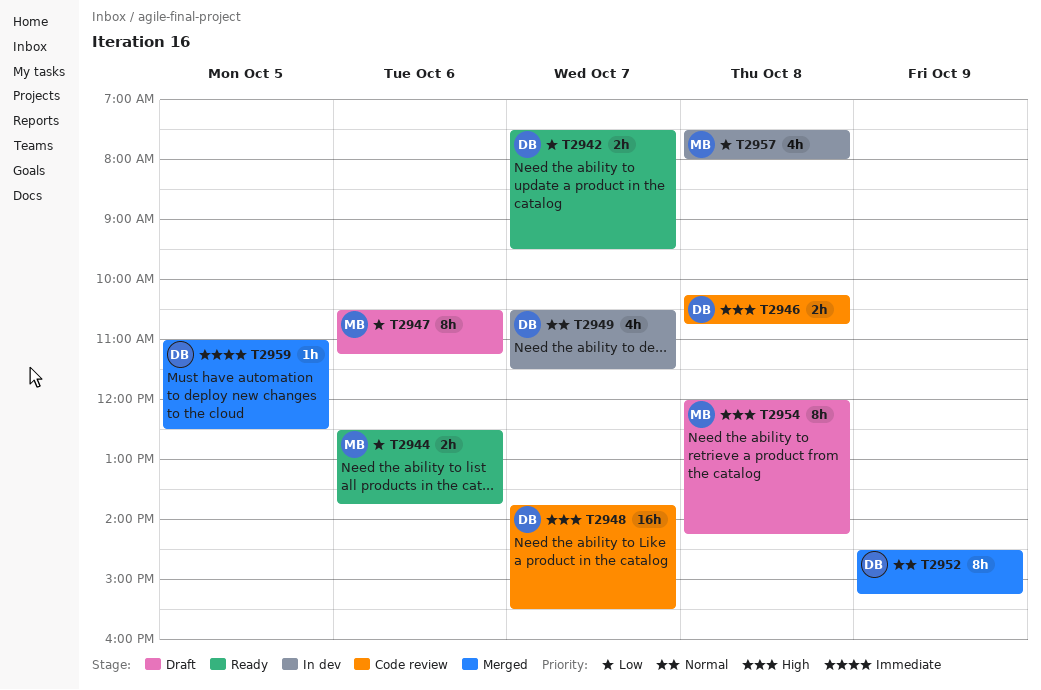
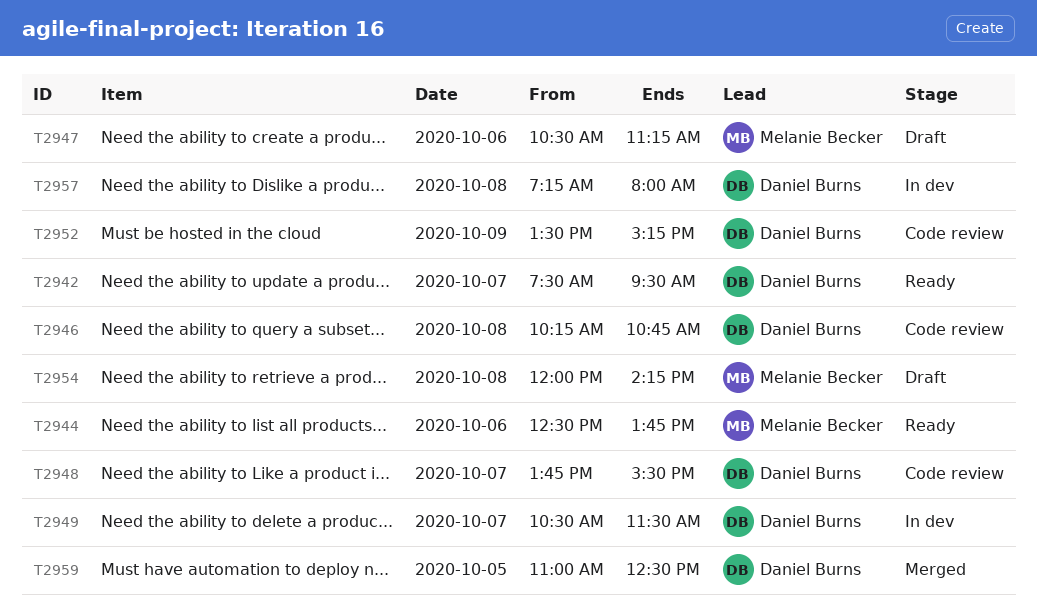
T2952, status: Merged -> Code review
T2952, begins: 14:30 -> 13:30
T2957, owner: Melanie Becker -> Daniel Burns
T2957, begins: 07:30 -> 07:15

